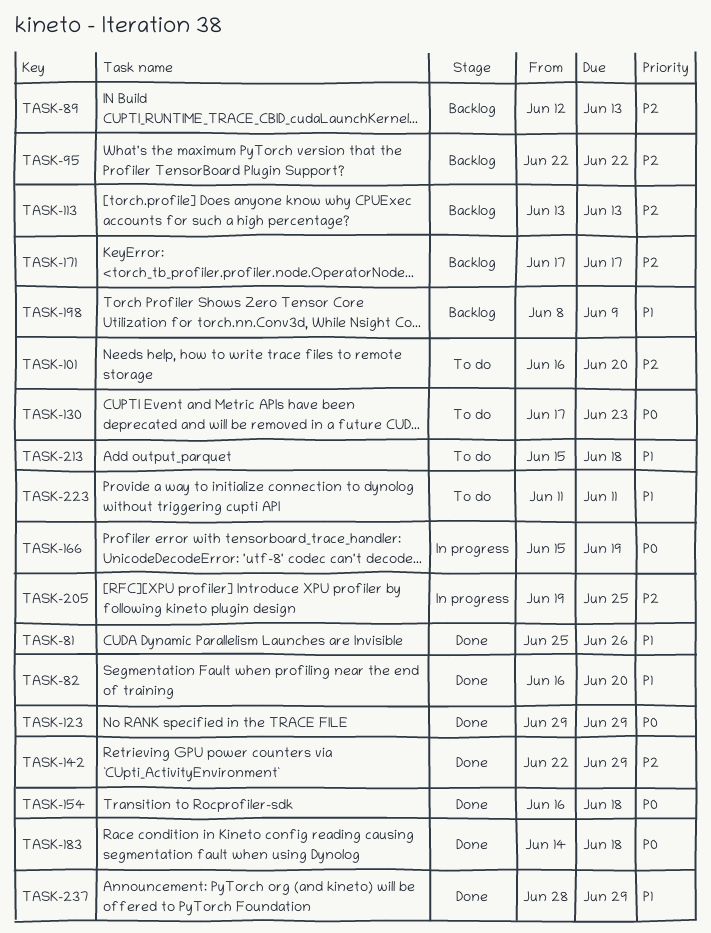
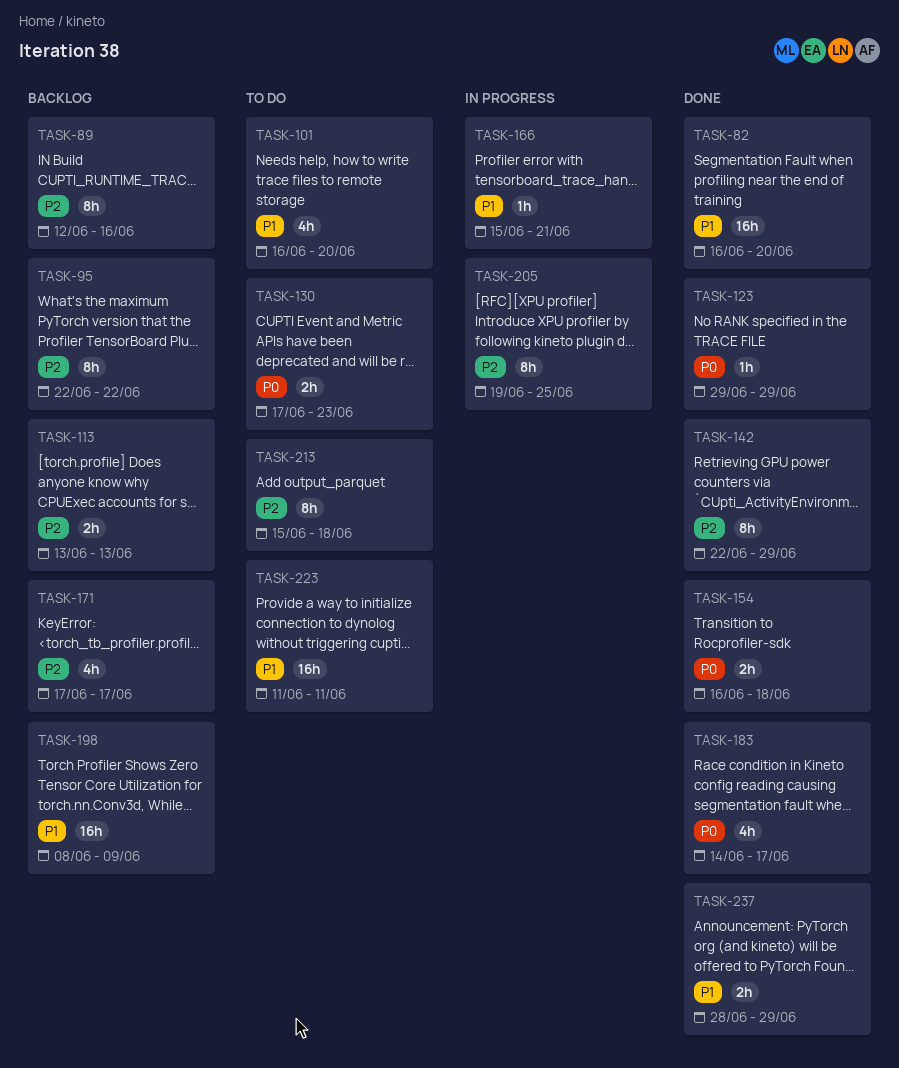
TASK-81: present -> none
TASK-89, due: Jun 13 -> Jun 16
TASK-101, priority: P2 -> P1
TASK-166, priority: P0 -> P1
TASK-166, due: Jun 19 -> Jun 21
TASK-183, due: Jun 18 -> Jun 17
TASK-213, priority: P1 -> P2

